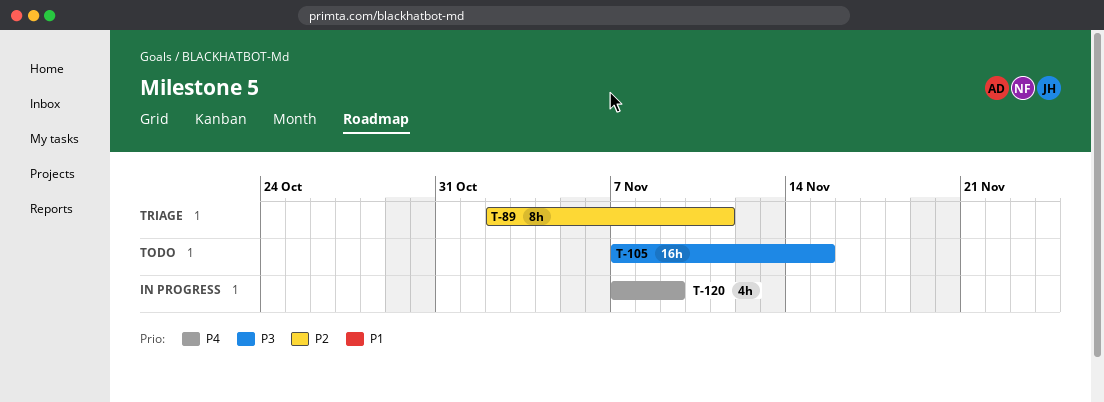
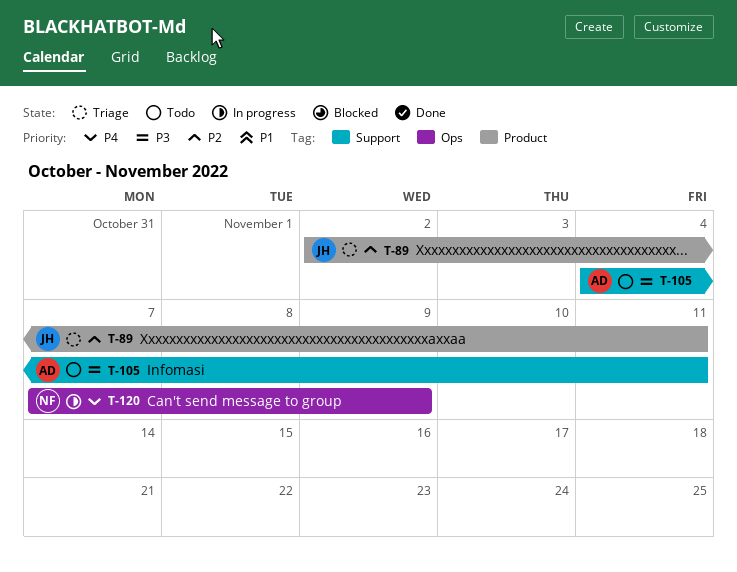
T-105, start: Nov 7 -> Nov 4
T-105, due: Nov 15 -> Nov 11

